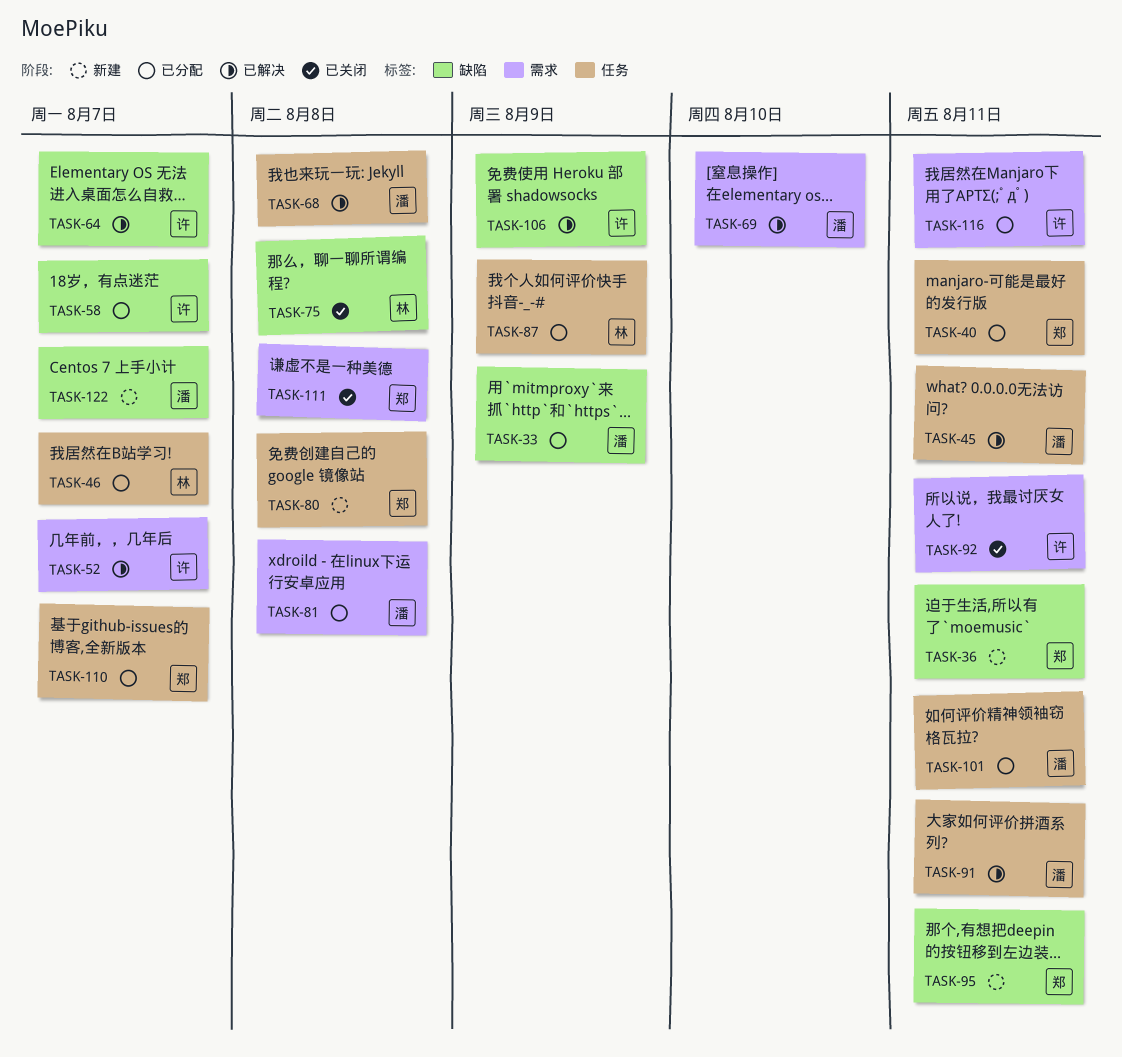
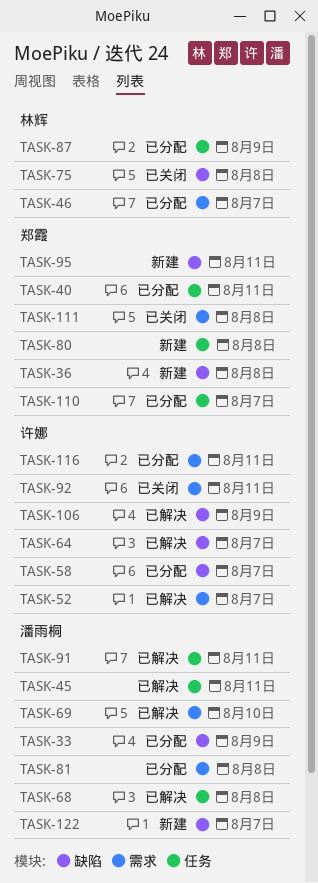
TASK-36, due: Aug 11 -> Aug 8
TASK-46, label: 任务 -> 需求
TASK-101: present -> none

